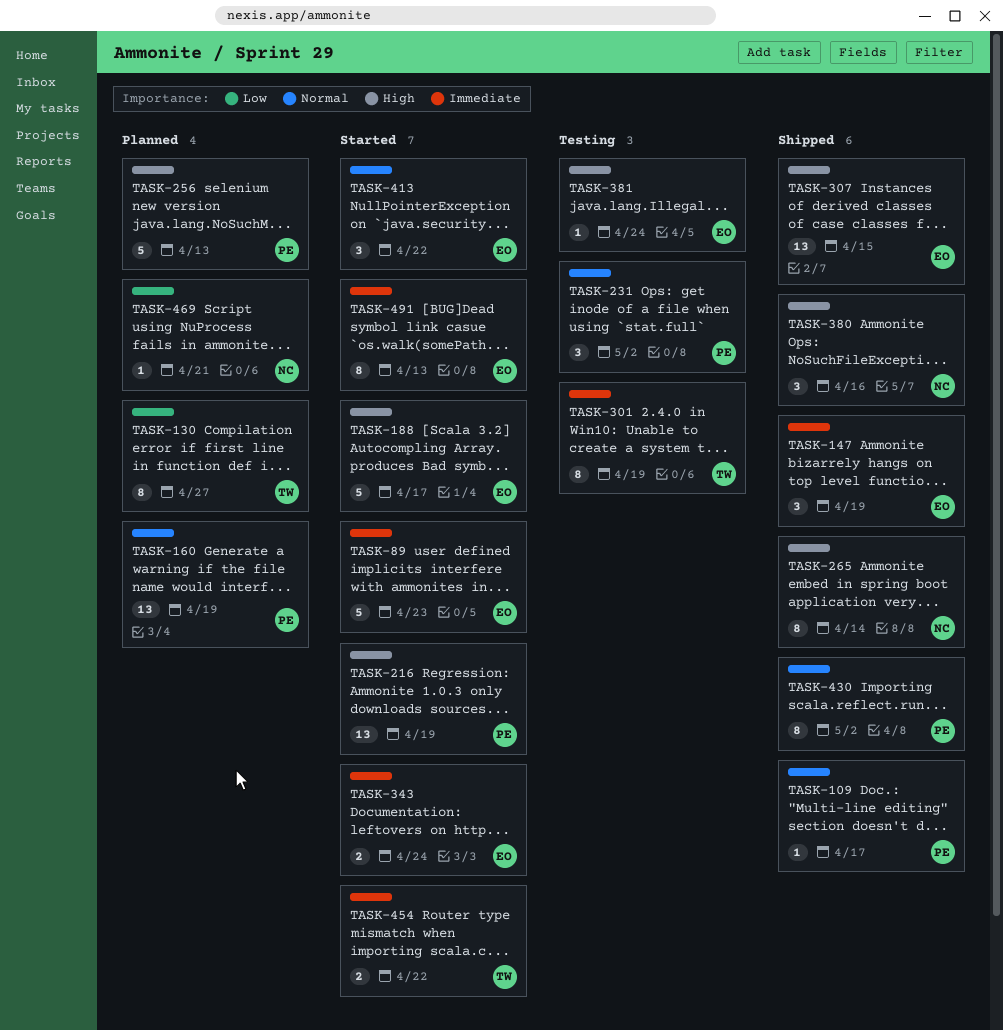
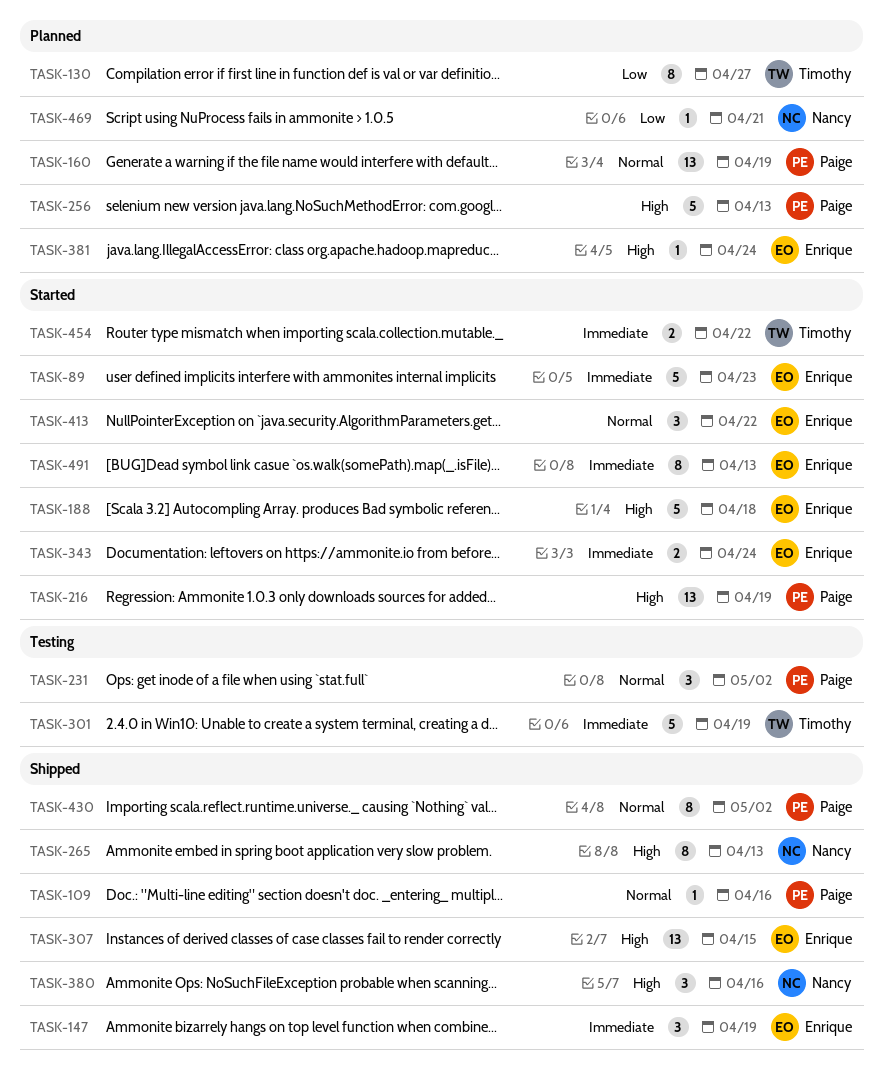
TASK-109, due: Apr 17 -> Apr 16
TASK-188, due: Apr 17 -> Apr 18
TASK-265, due: Apr 14 -> Apr 13
TASK-301, estimate: 8 -> 5
TASK-381, status: Testing -> Planned

